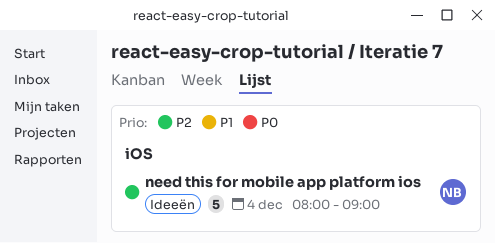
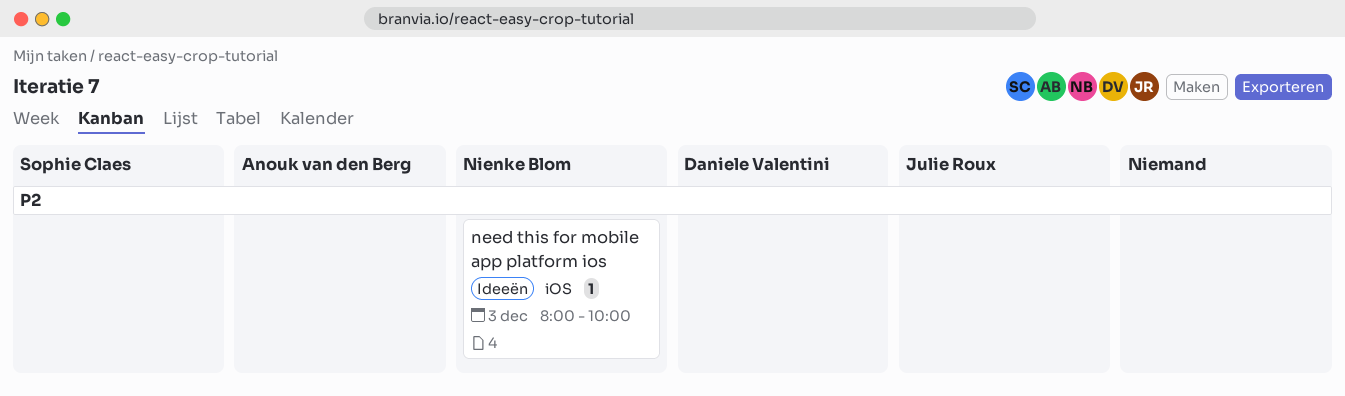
need this for mobile app platform ios, estimate: 5 -> 1
need this for mobile app platform ios, day: Dec 4 -> Dec 3
need this for mobile app platform ios, ends: 09:00 -> 10:00

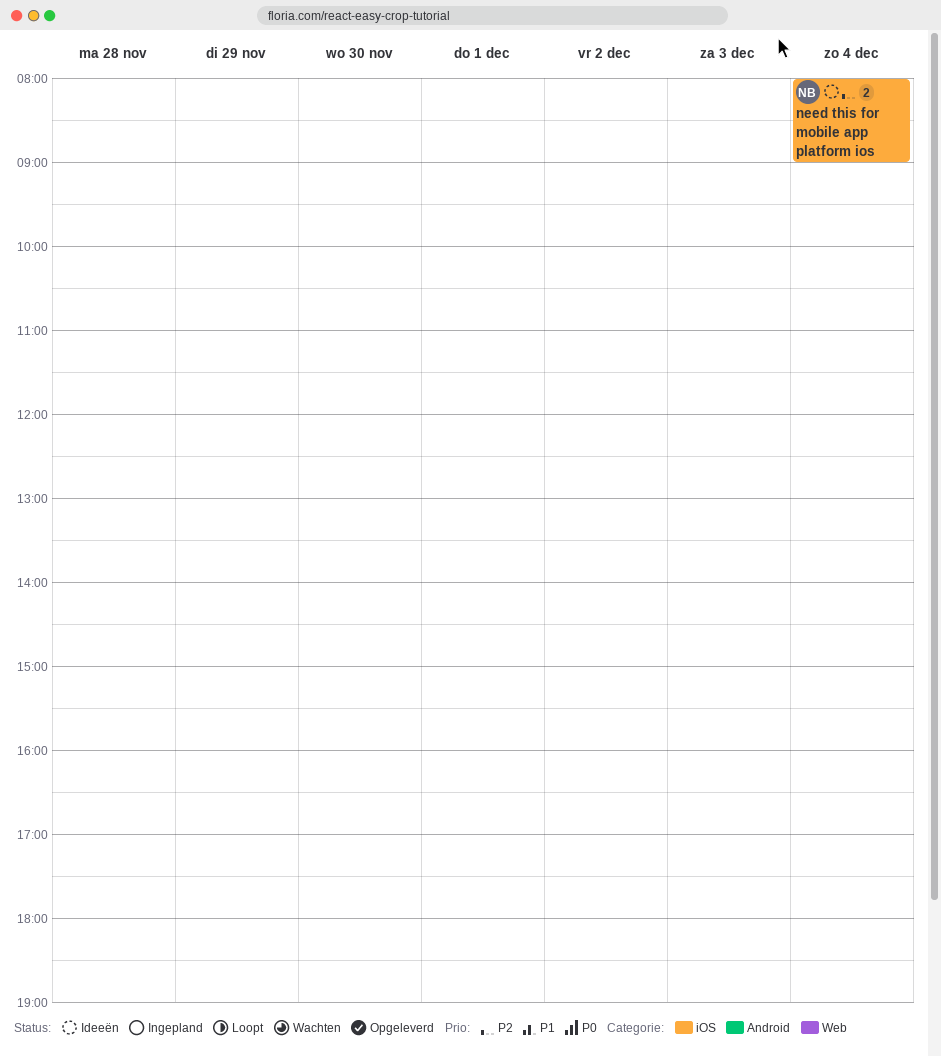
need this for mobile app platform ios, estimate: 1 -> 2
need this for mobile app platform ios, day: Dec 3 -> Dec 4
need this for mobile app platform ios, ends: 10:00 -> 09:00

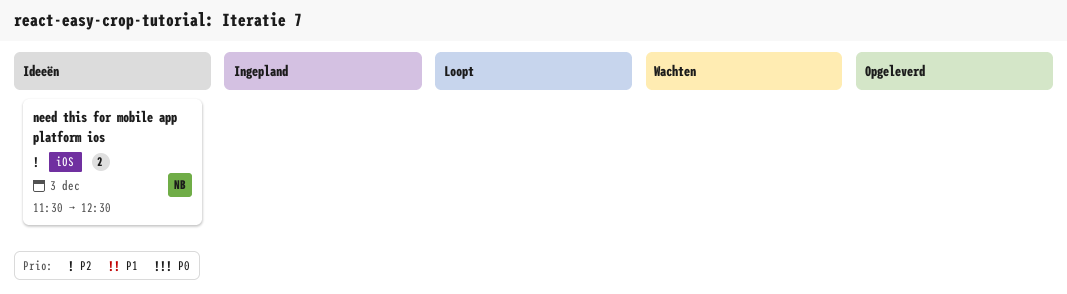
need this for mobile app platform ios, day: Dec 4 -> Dec 3
need this for mobile app platform ios, begins: 08:00 -> 11:30
need this for mobile app platform ios, ends: 09:00 -> 12:30

